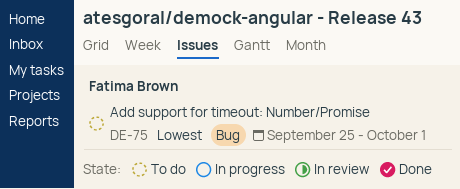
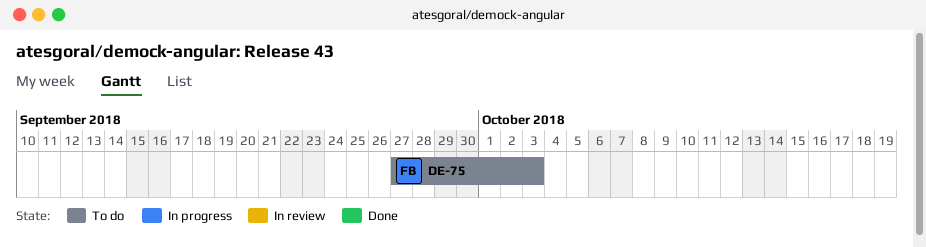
DE-75, start: Sep 25 -> Sep 27
DE-75, due: Oct 1 -> Oct 3

